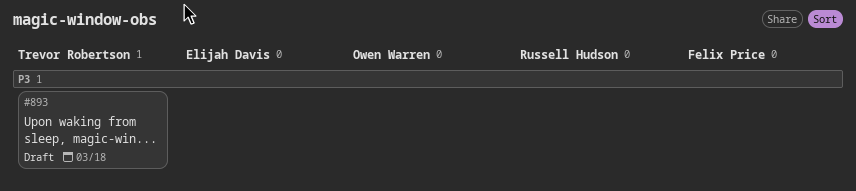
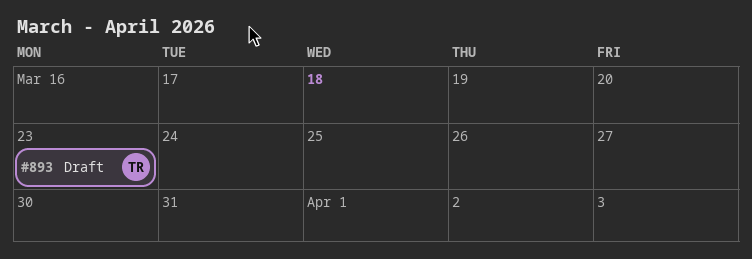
#893, due: Mar 18 -> Mar 23

